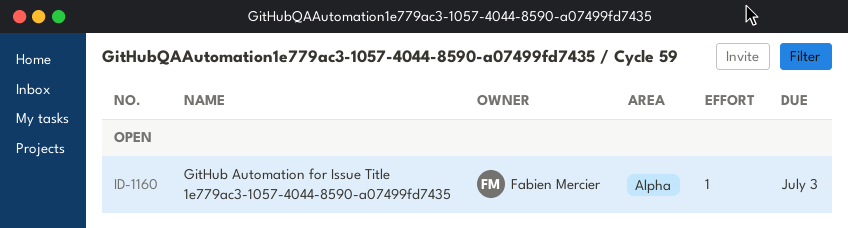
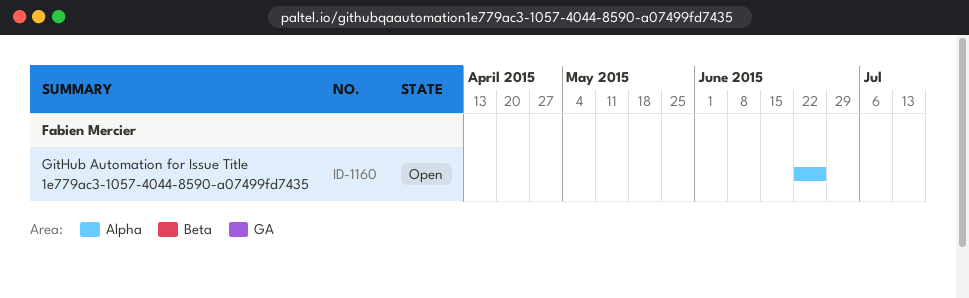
ID-1160, due: Jul 3 -> Jun 26

